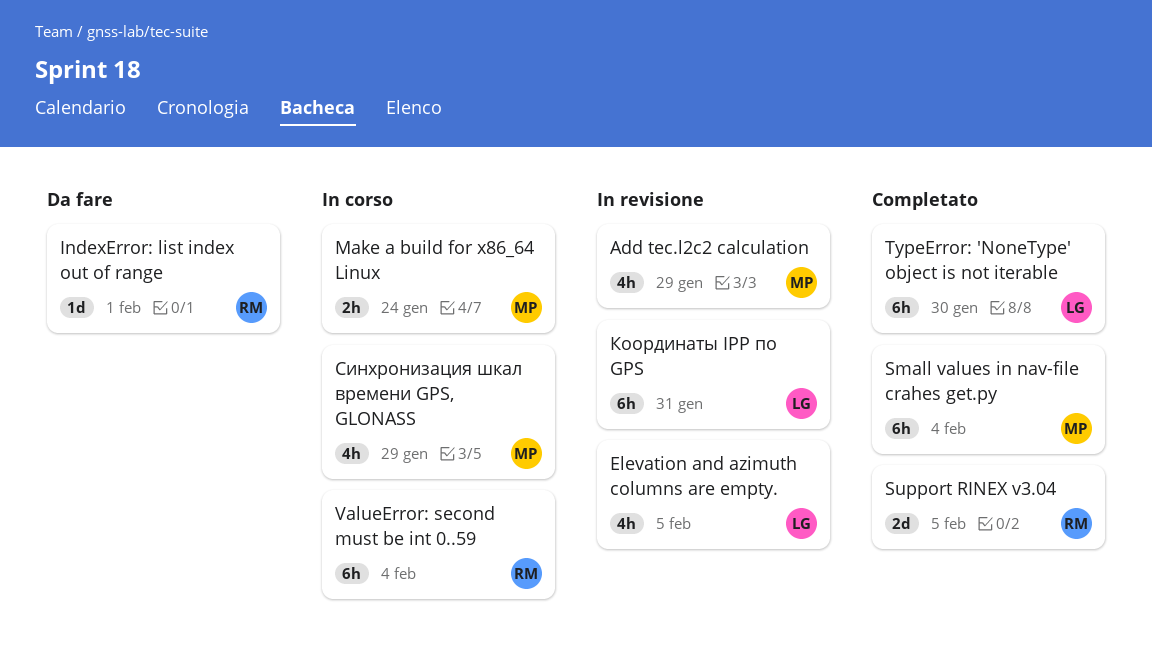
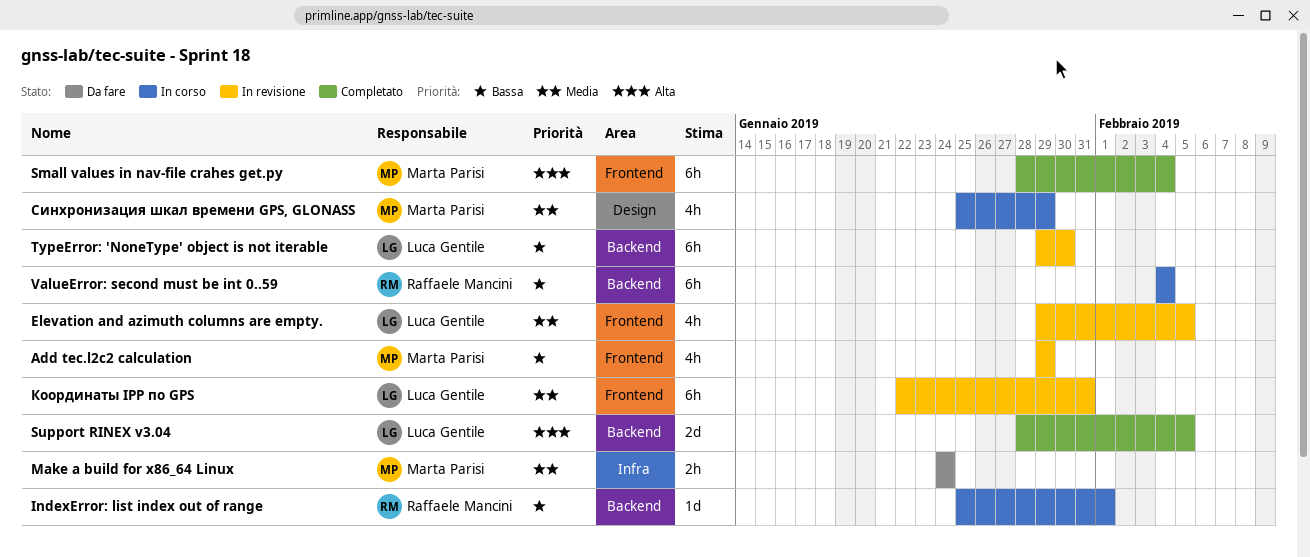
IndexError: list index out of range, status: Da fare -> In corso
Make a build for x86_64 Linux, status: In corso -> Da fare
Support RINEX v3.04, owner: Raffaele Mancini -> Luca Gentile
TypeError: 'NoneType' object is not iterable, status: Completato -> In revisione

